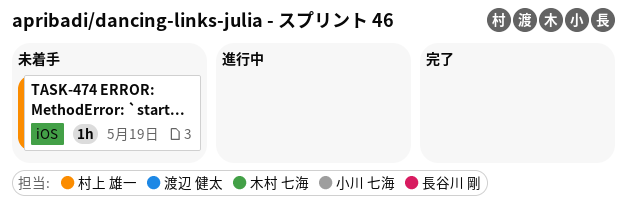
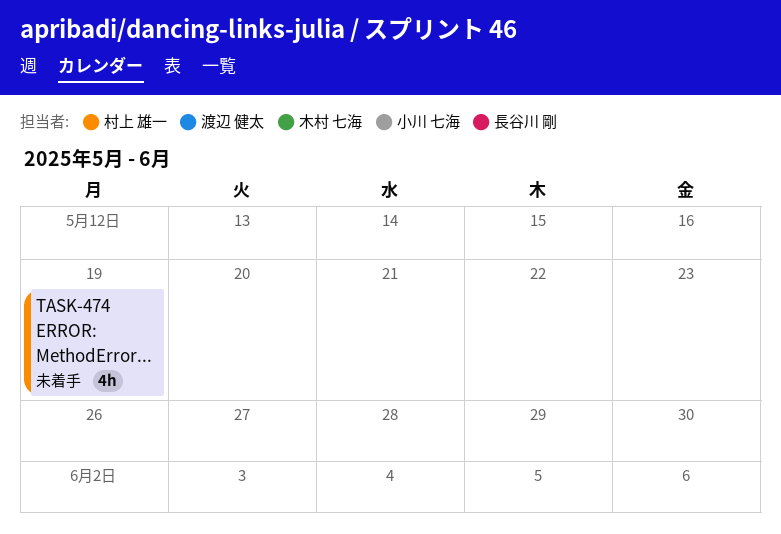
TASK-474, estimate: 1h -> 4h

